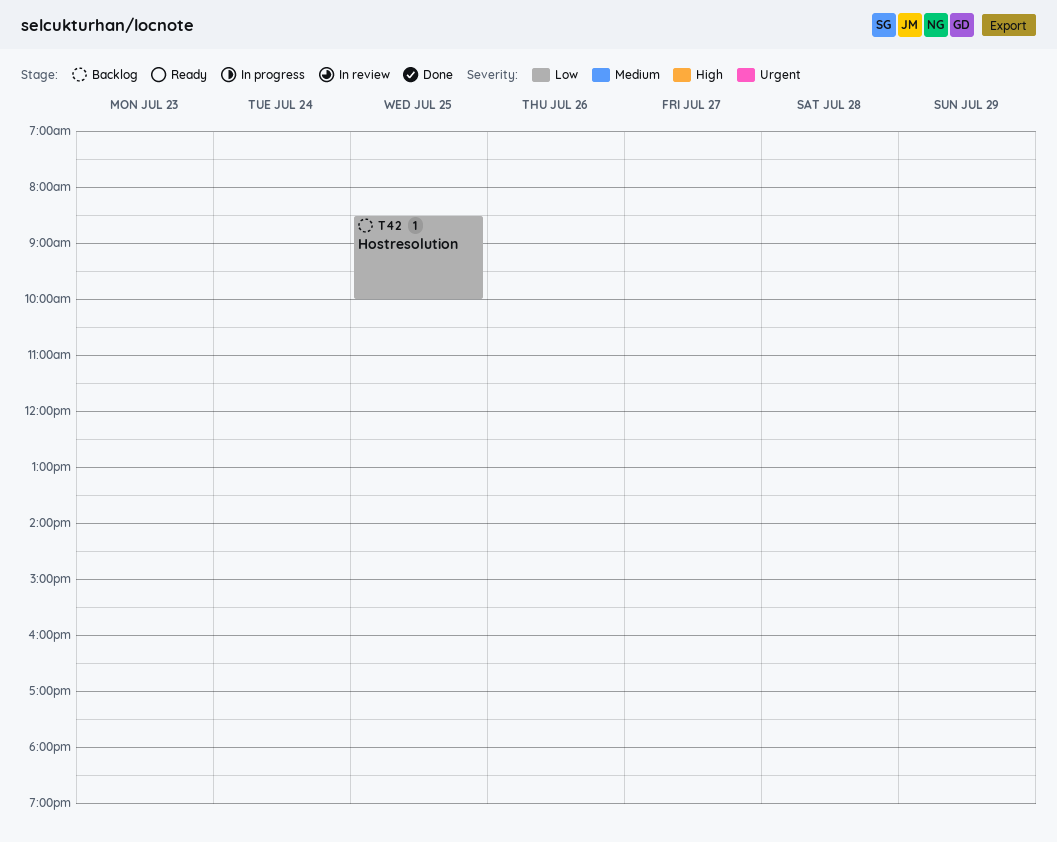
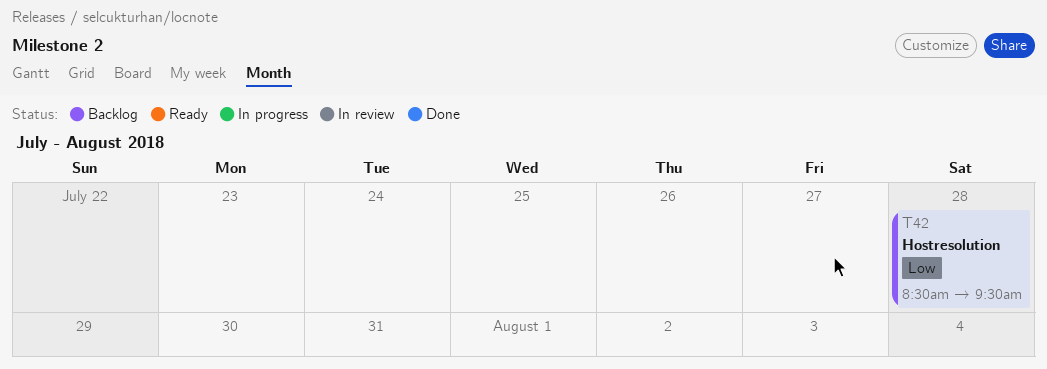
T42, day: Jul 25 -> Jul 28
T42, ends: 10:00 -> 09:30

